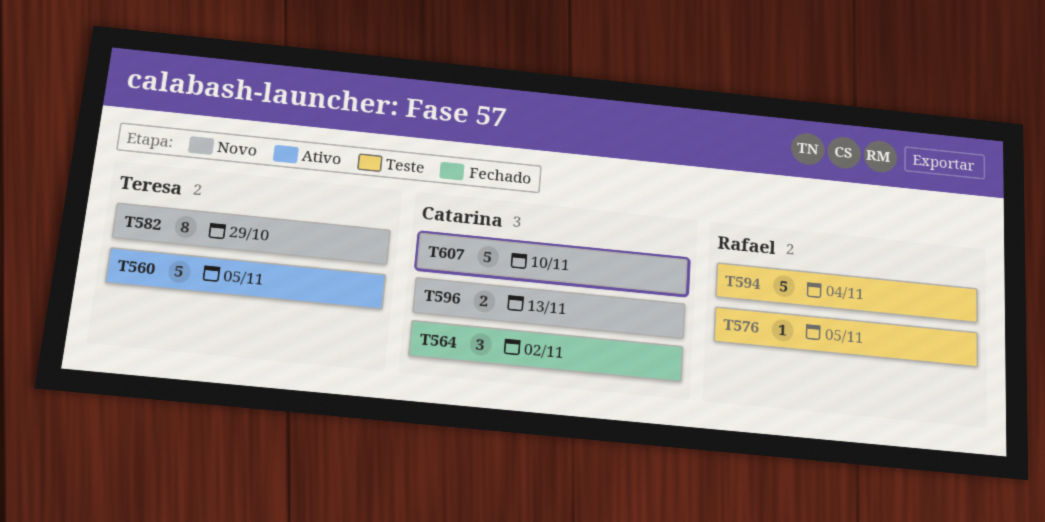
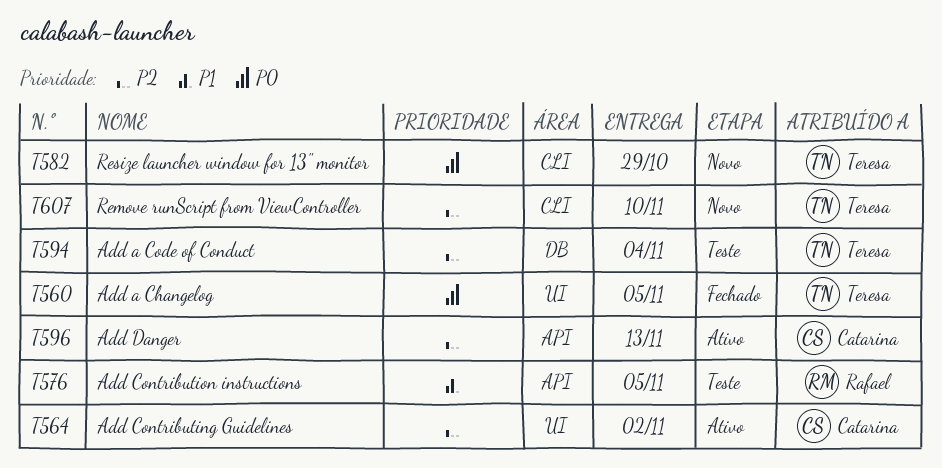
T560, status: Ativo -> Fechado
T564, status: Fechado -> Ativo
T594, owner: Rafael -> Teresa
T596, status: Novo -> Ativo
T607, owner: Catarina -> Teresa

